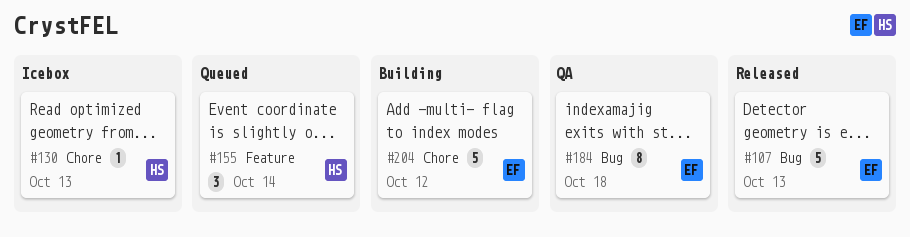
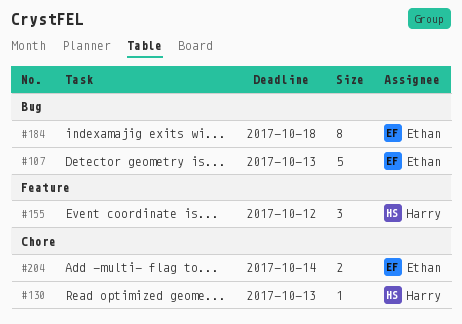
#155, due: Oct 14 -> Oct 12
#204, estimate: 5 -> 2
#204, due: Oct 12 -> Oct 14

